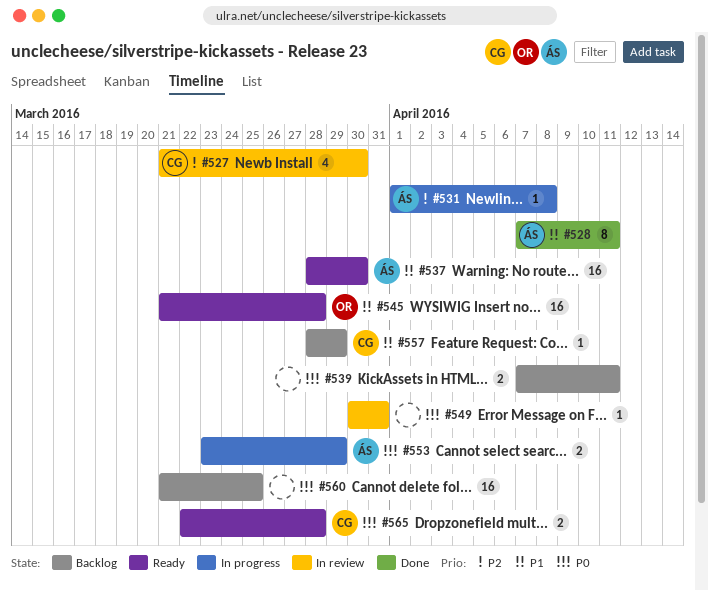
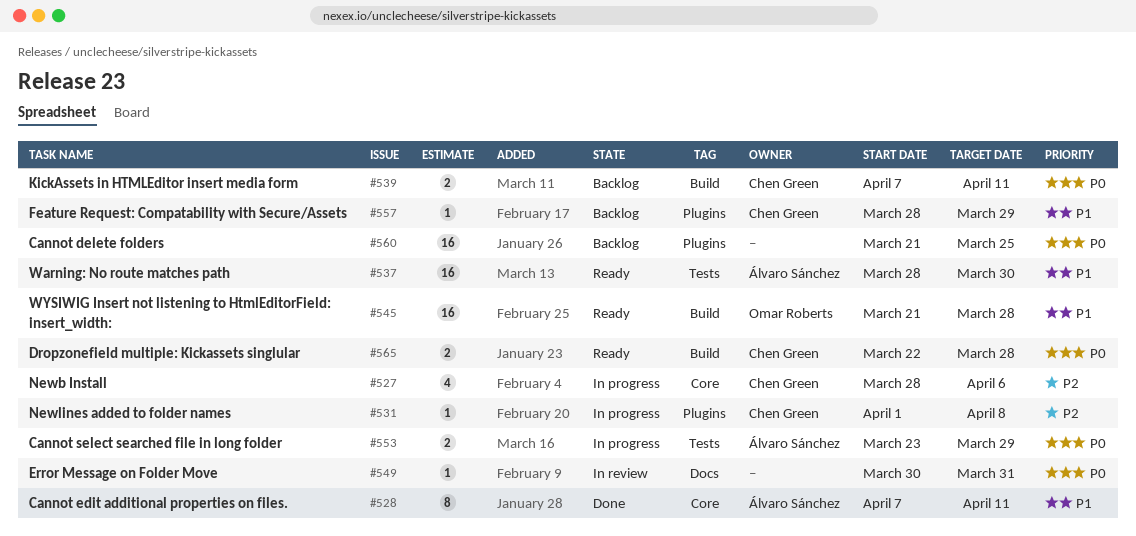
#527, status: In review -> In progress
#527, start: Mar 21 -> Mar 28
#527, due: Mar 30 -> Apr 6
#531, owner: Álvaro Sánchez -> Chen Green
#539, owner: none -> Chen Green

